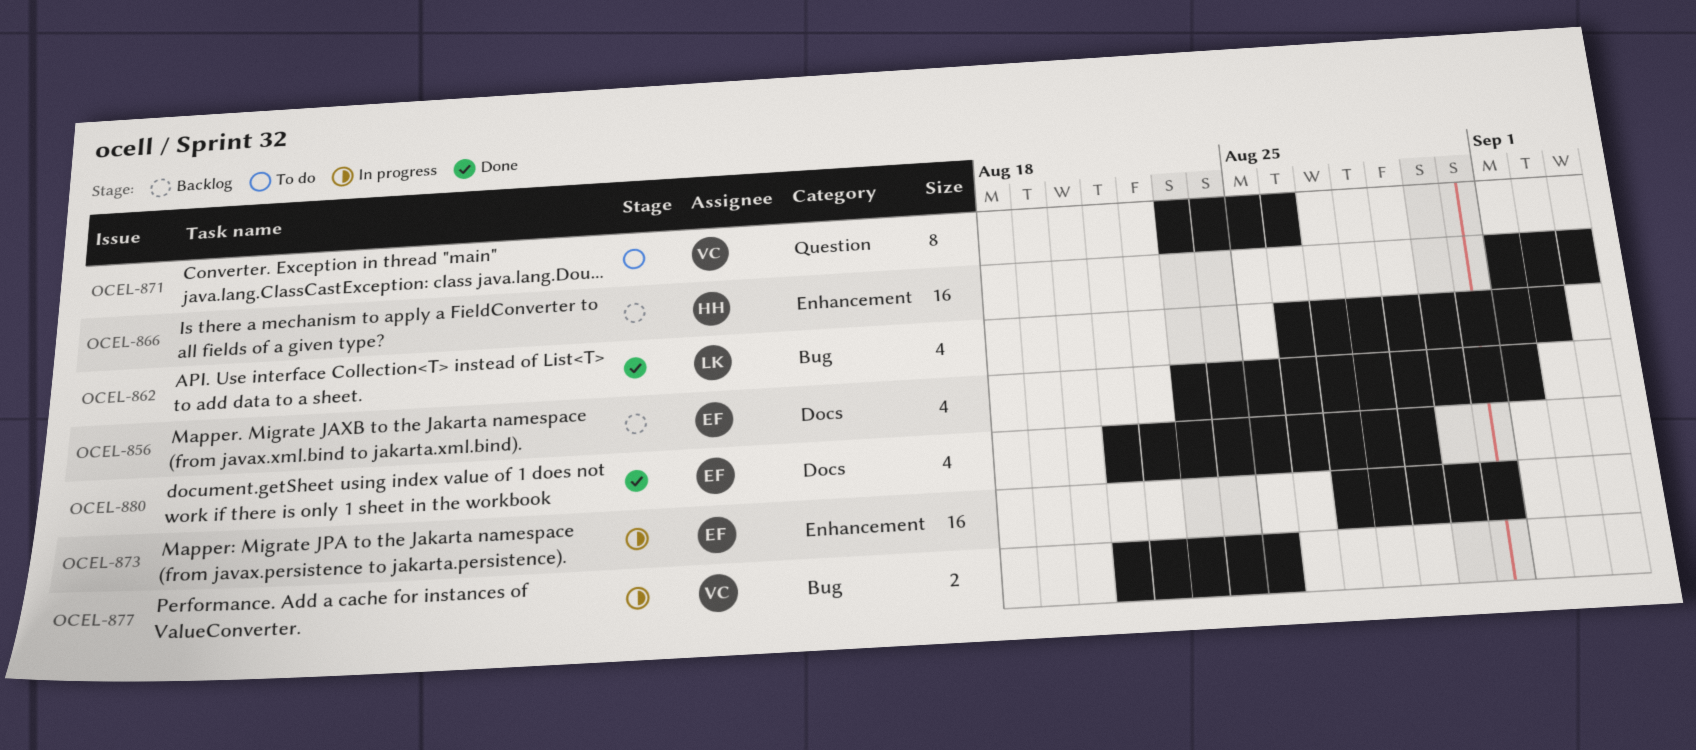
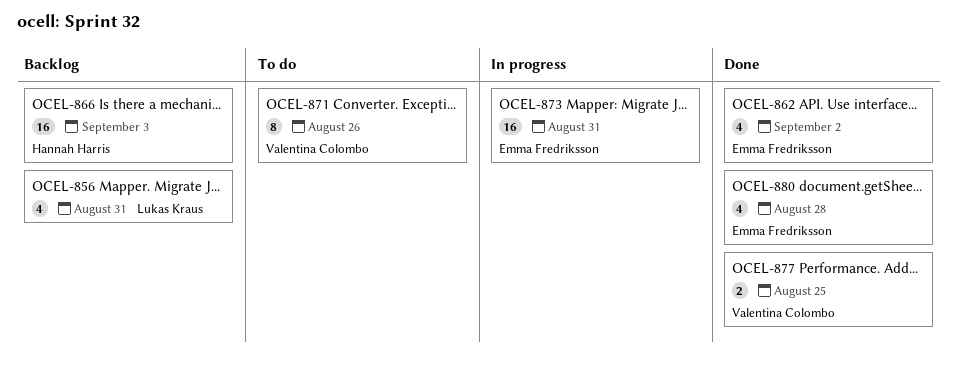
OCEL-856, owner: Emma Fredriksson -> Lukas Kraus
OCEL-856, due: Sep 1 -> Aug 31
OCEL-862, owner: Lukas Kraus -> Emma Fredriksson
OCEL-877, status: In progress -> Done
OCEL-880, due: Aug 29 -> Aug 28

